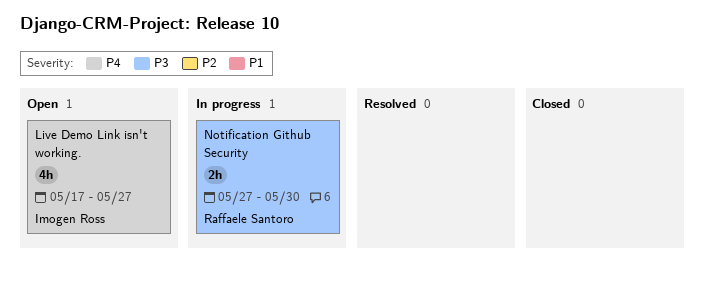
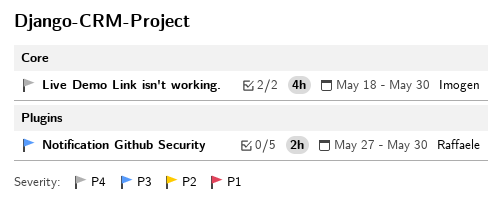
Live Demo Link isn't working., start: May 17 -> May 18
Live Demo Link isn't working., due: May 27 -> May 30

